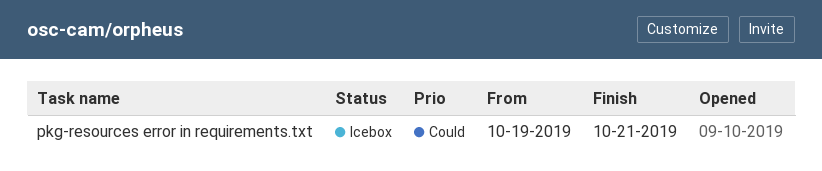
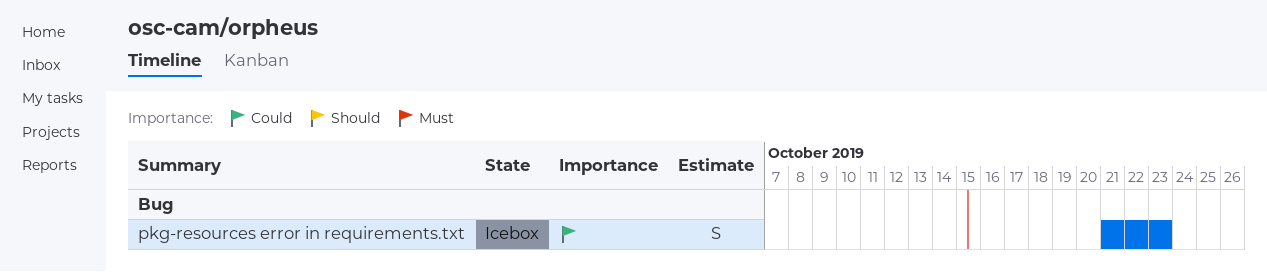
pkg-resources error in requirements.txt, start: Oct 19 -> Oct 21
pkg-resources error in requirements.txt, due: Oct 21 -> Oct 23

